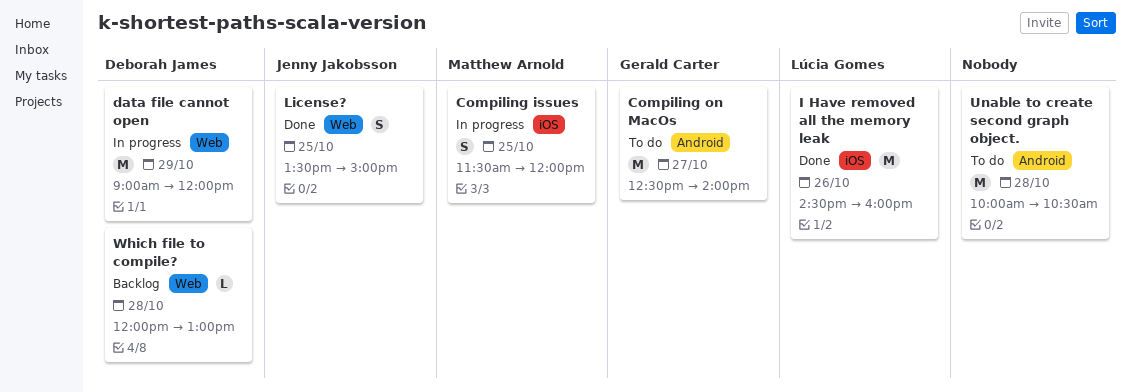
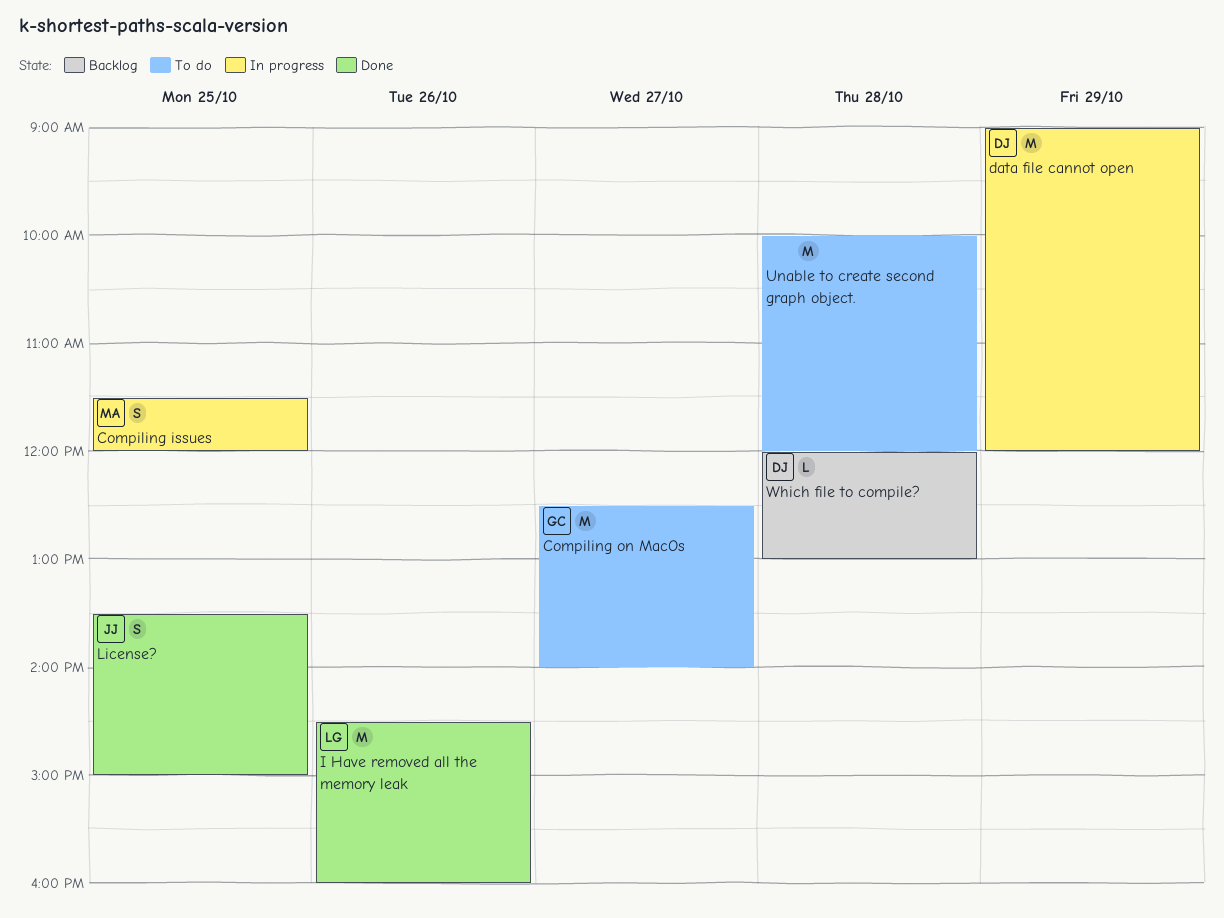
Unable to create second graph object., ends: 10:30 -> 12:00

